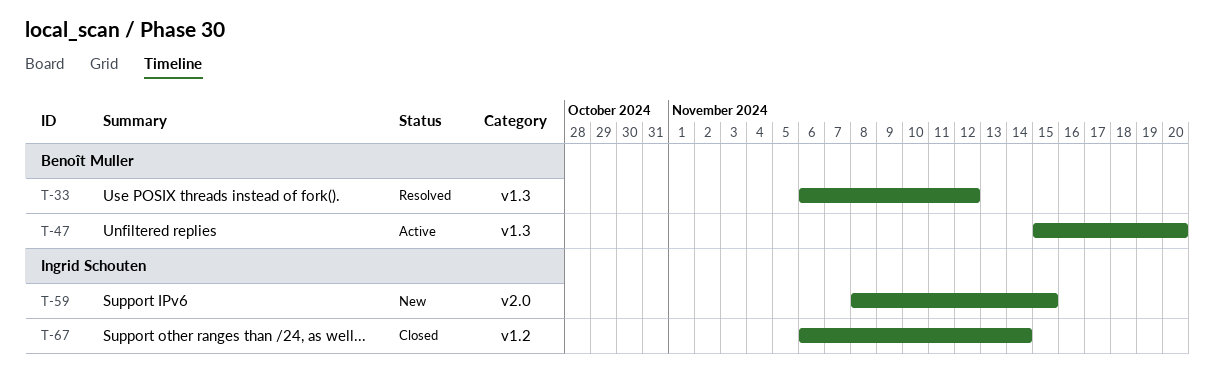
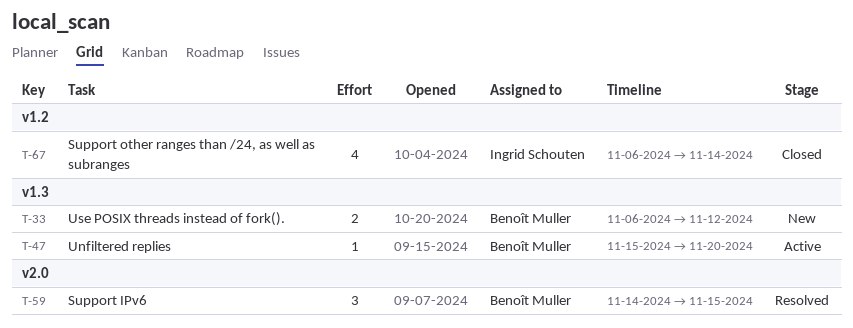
T-33, status: Resolved -> New
T-59, status: New -> Resolved
T-59, owner: Ingrid Schouten -> Benoît Muller
T-59, start: Nov 8 -> Nov 14

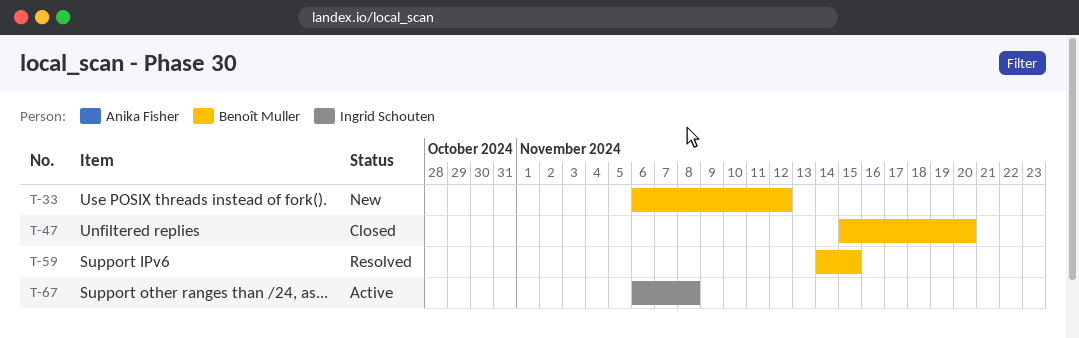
T-47, status: Active -> Closed
T-67, status: Closed -> Active
T-67, due: Nov 14 -> Nov 8

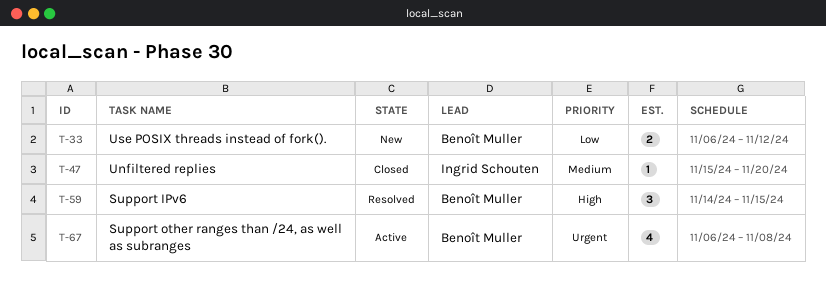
T-47, owner: Benoît Muller -> Ingrid Schouten
T-67, owner: Ingrid Schouten -> Benoît Muller

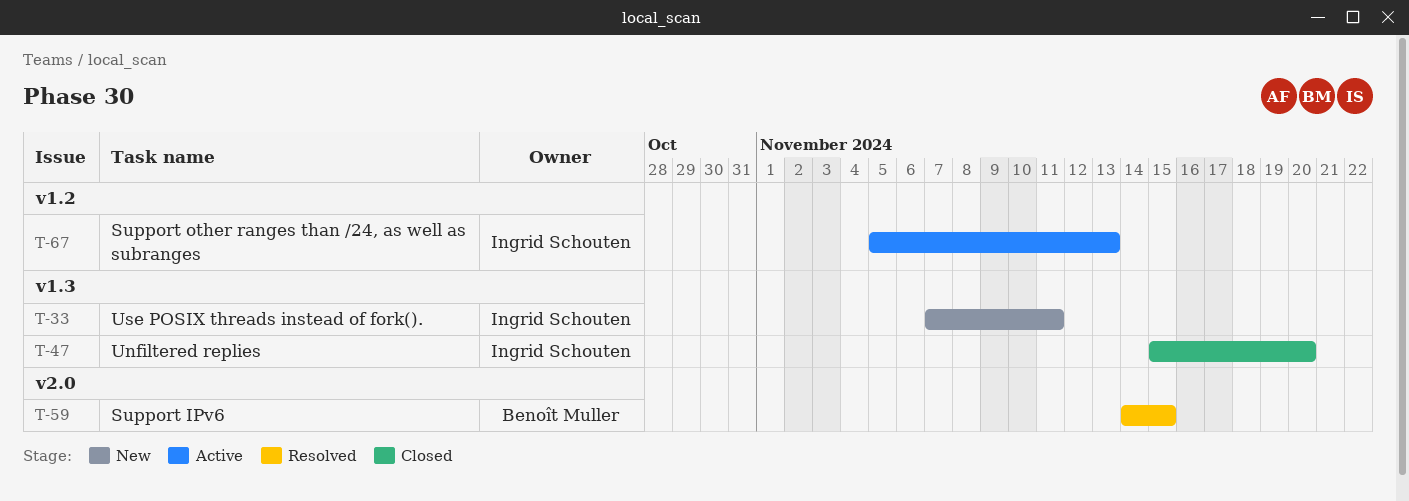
T-33, owner: Benoît Muller -> Ingrid Schouten
T-33, start: Nov 6 -> Nov 7
T-33, due: Nov 12 -> Nov 11
T-67, owner: Benoît Muller -> Ingrid Schouten
T-67, start: Nov 6 -> Nov 5
T-67, due: Nov 8 -> Nov 13

